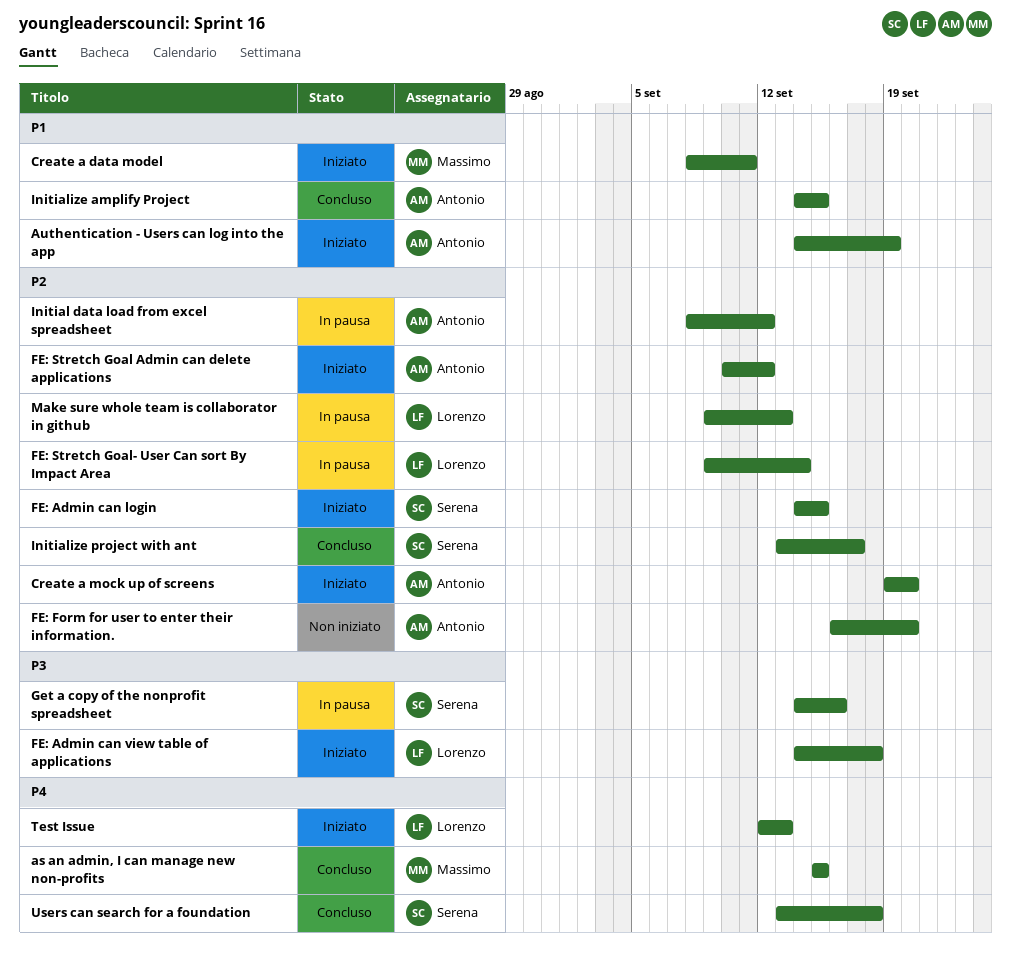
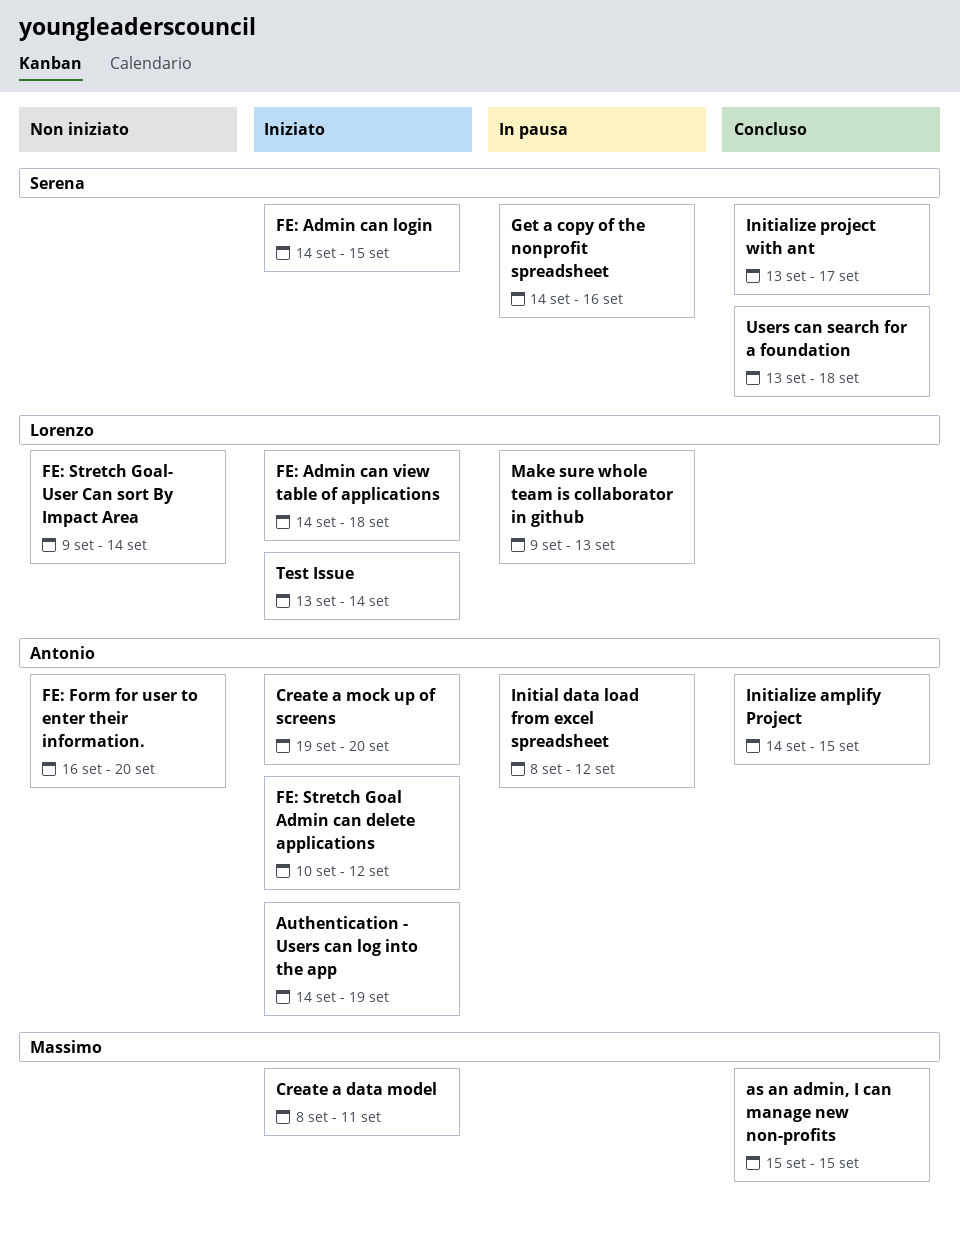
FE: Stretch Goal- User Can sort By Impact Area, status: In pausa -> Non iniziato
Test Issue, start: Sep 12 -> Sep 13
Test Issue, due: Sep 13 -> Sep 14

